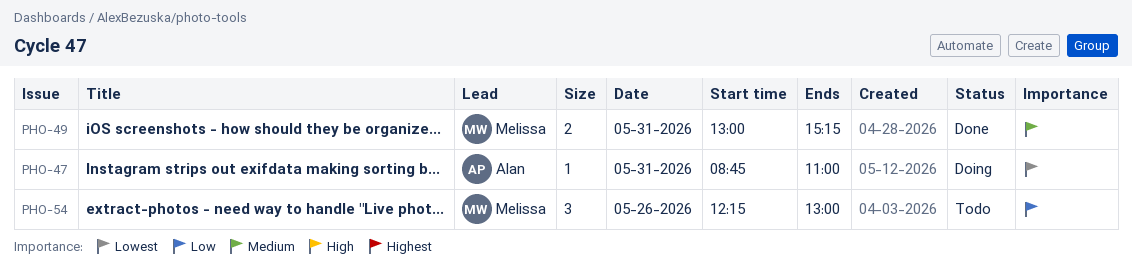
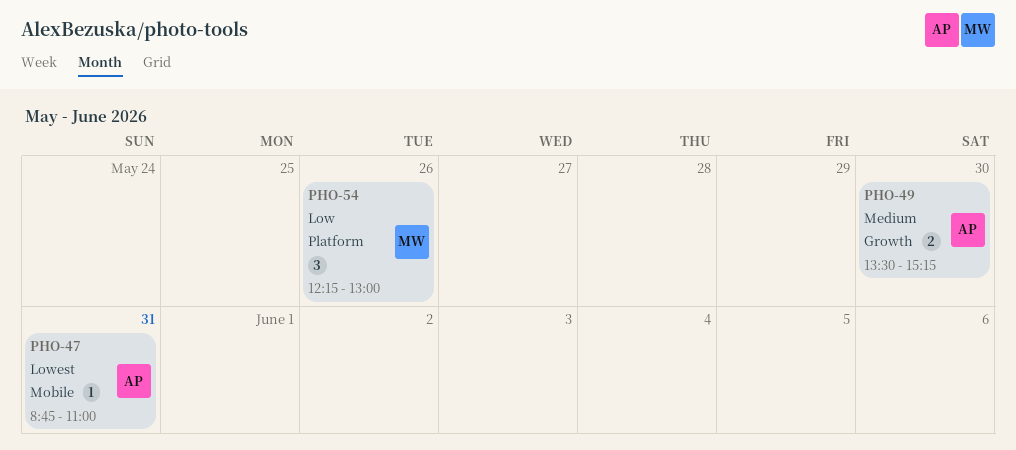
PHO-49, owner: Melissa -> Alan
PHO-49, day: May 31 -> May 30
PHO-49, begins: 13:00 -> 13:30

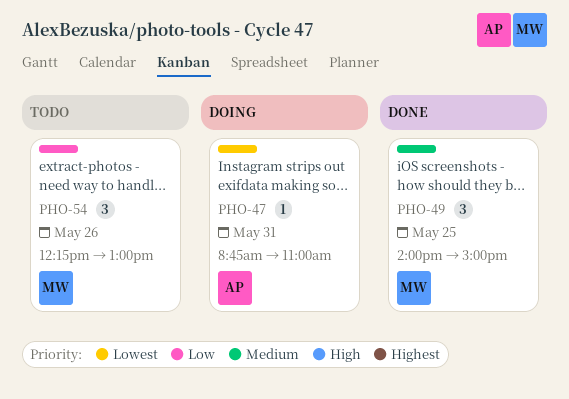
PHO-49, owner: AP -> MW
PHO-49, estimate: 2 -> 3
PHO-49, day: May 30 -> May 25
PHO-49, begins: 13:30 -> 14:00
PHO-49, ends: 15:15 -> 15:00

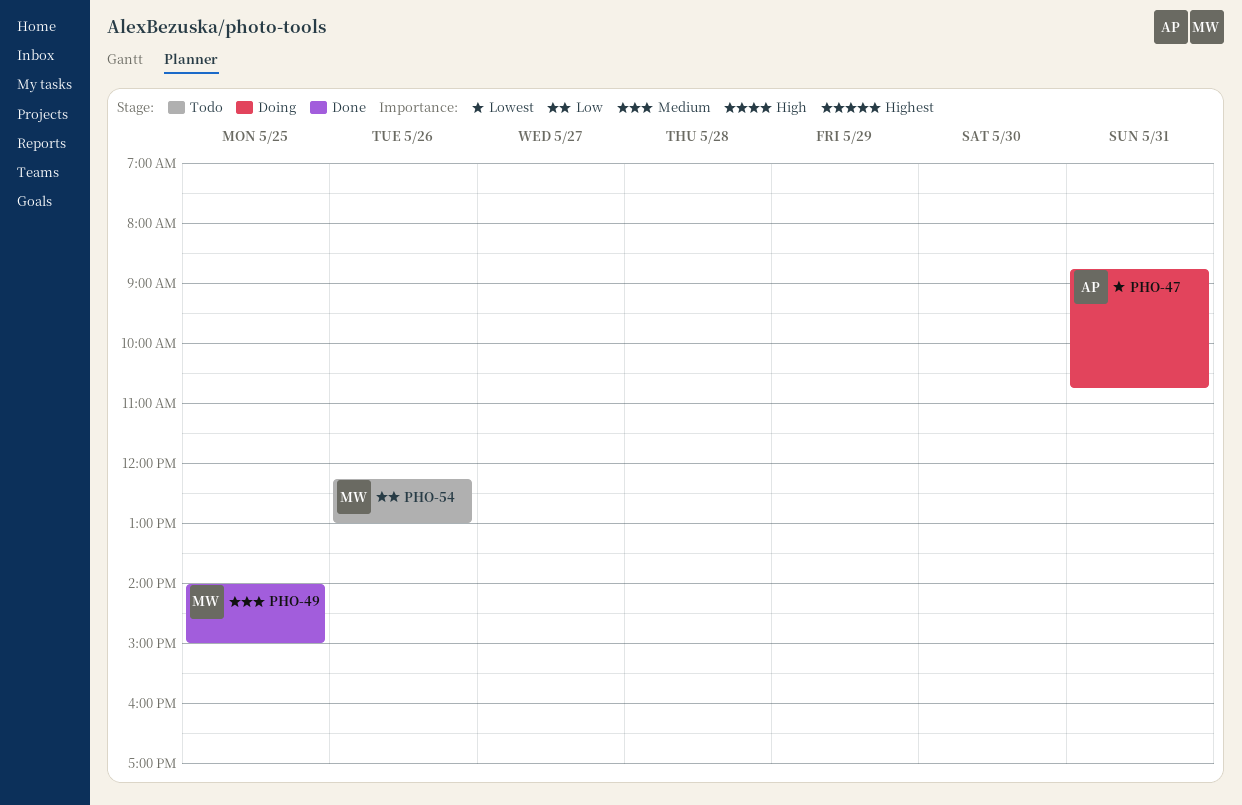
PHO-47, ends: 11:00 -> 10:45

